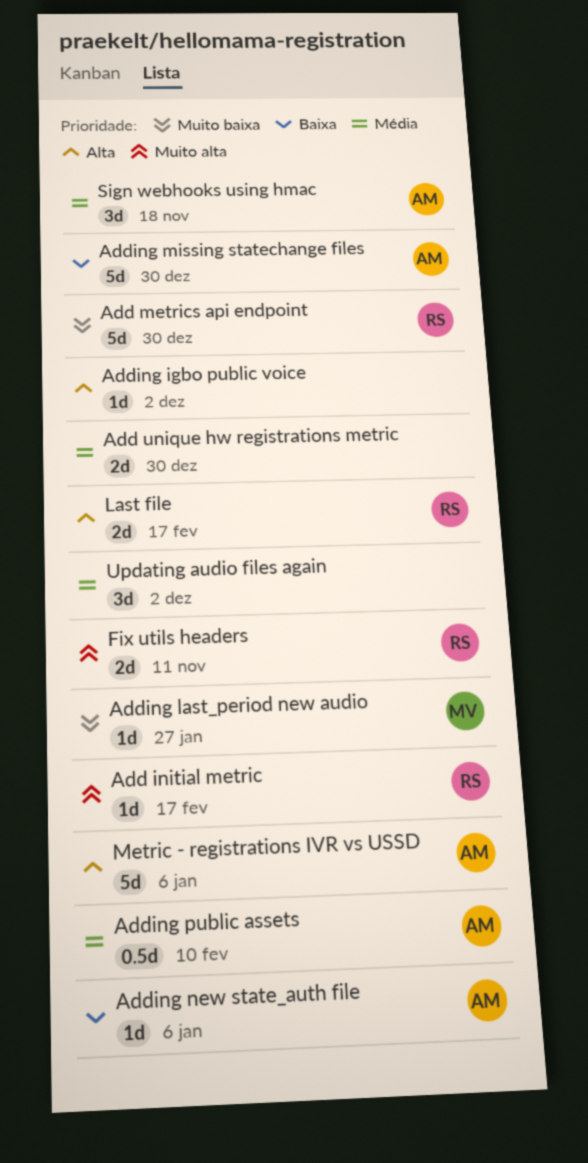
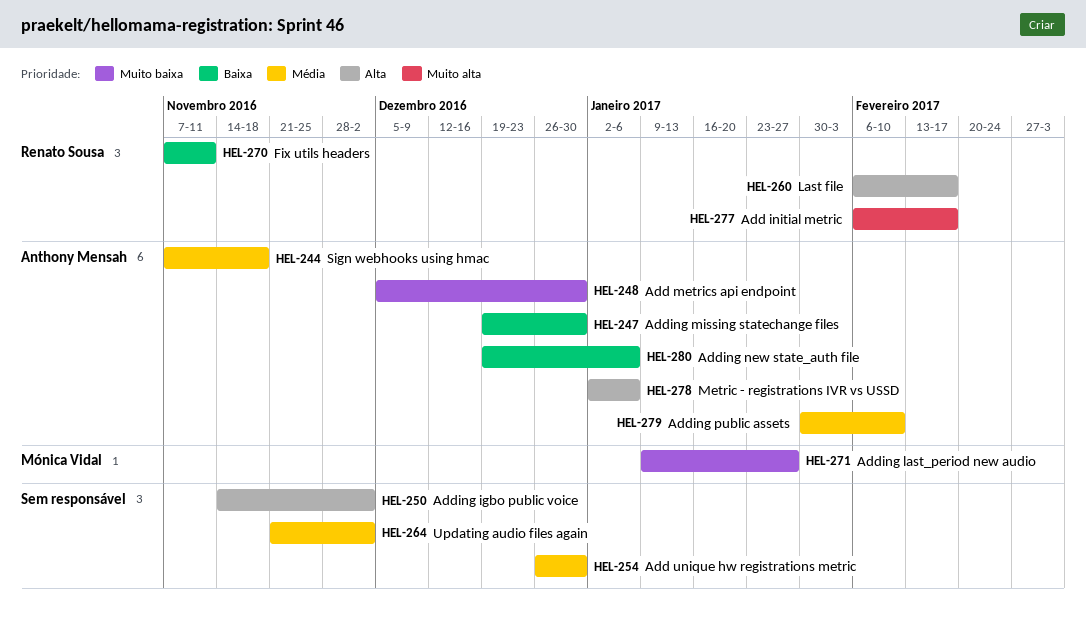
Add metrics api endpoint, owner: Renato Sousa -> Anthony Mensah
Fix utils headers, priority: Muito alta -> Baixa

